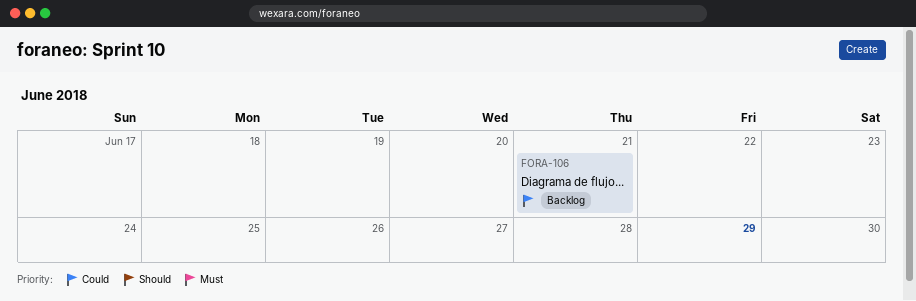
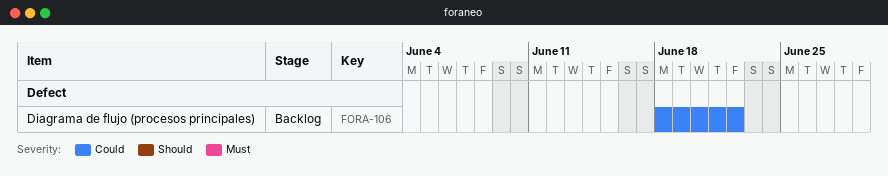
FORA-106, due: Jun 21 -> Jun 22

